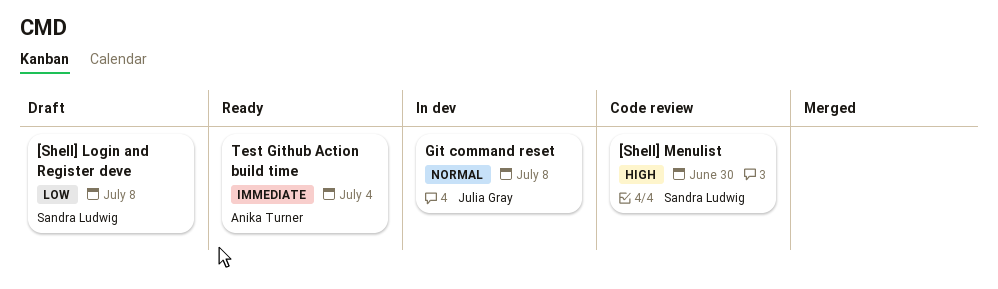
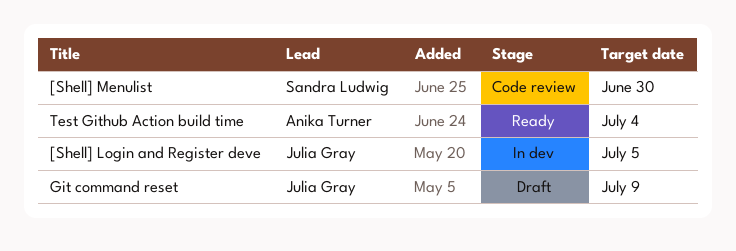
[Shell] Login and Register deve, status: Draft -> In dev
[Shell] Login and Register deve, owner: Sandra Ludwig -> Julia Gray
[Shell] Login and Register deve, due: Jul 8 -> Jul 5
Git command reset, status: In dev -> Draft
Git command reset, due: Jul 8 -> Jul 9

